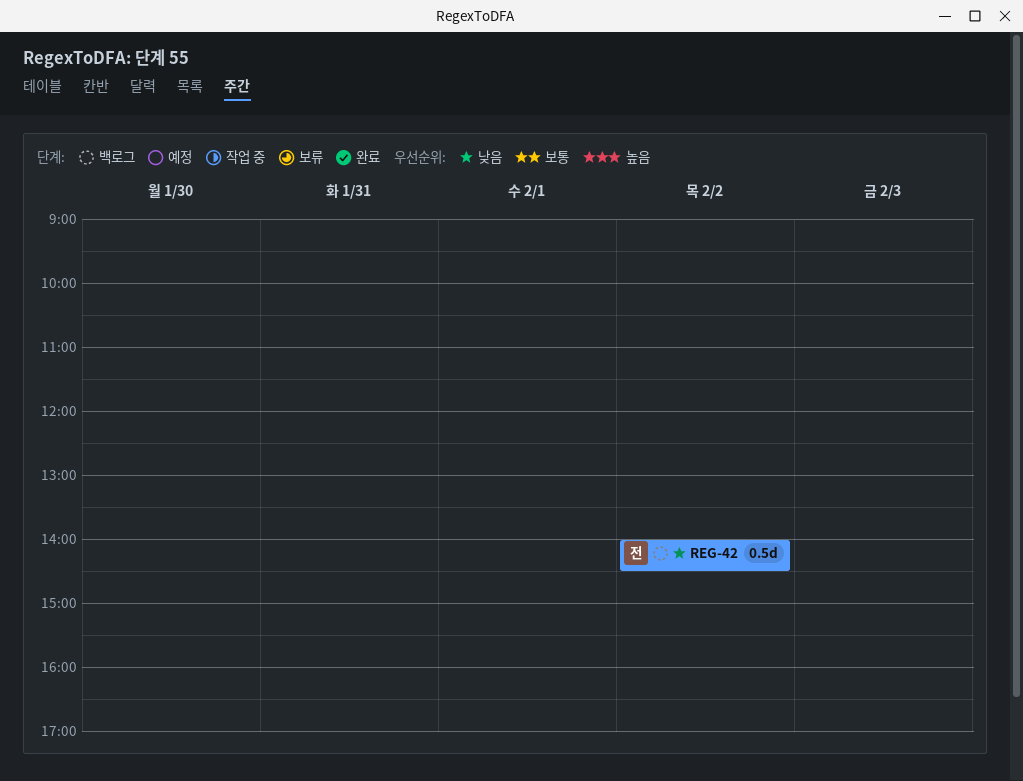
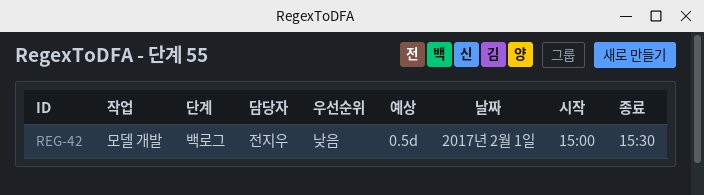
REG-42, day: Feb 2 -> Feb 1
REG-42, begins: 14:00 -> 15:00
REG-42, ends: 14:30 -> 15:30

